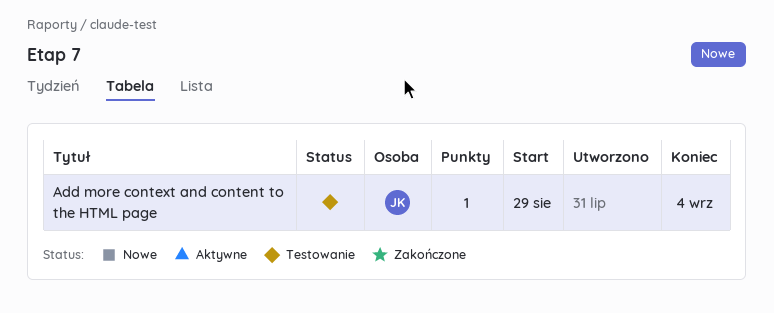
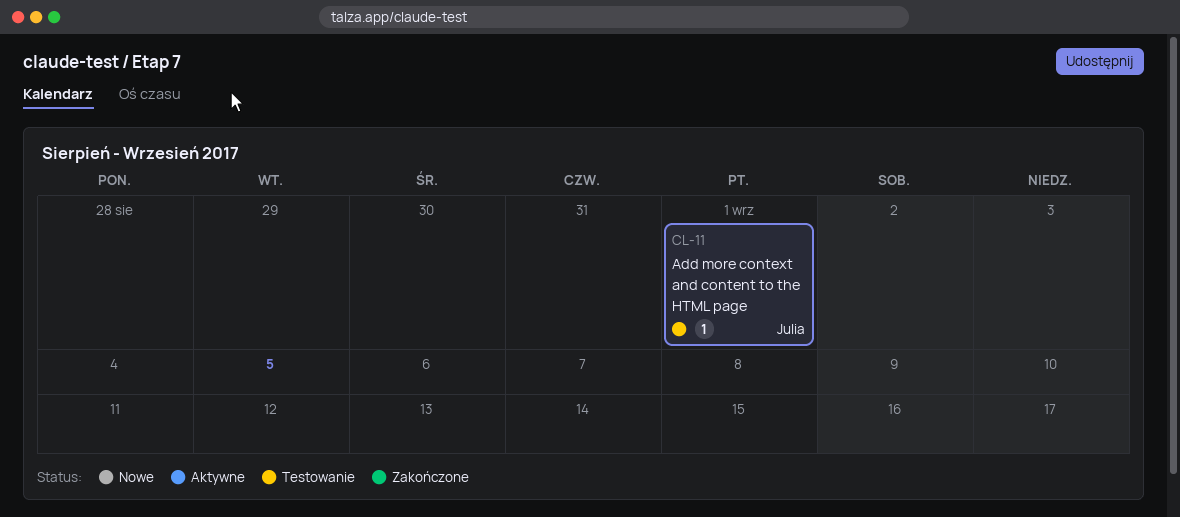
Add more context and content to the HTML page, due: Sep 4 -> Sep 1

